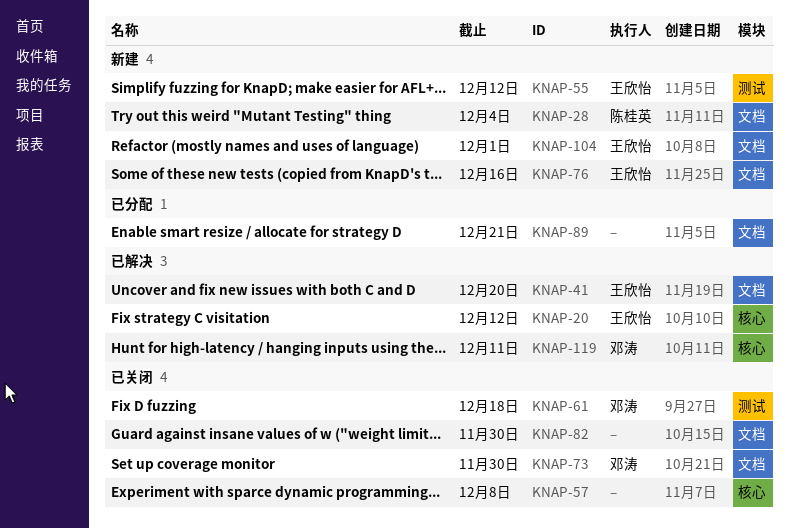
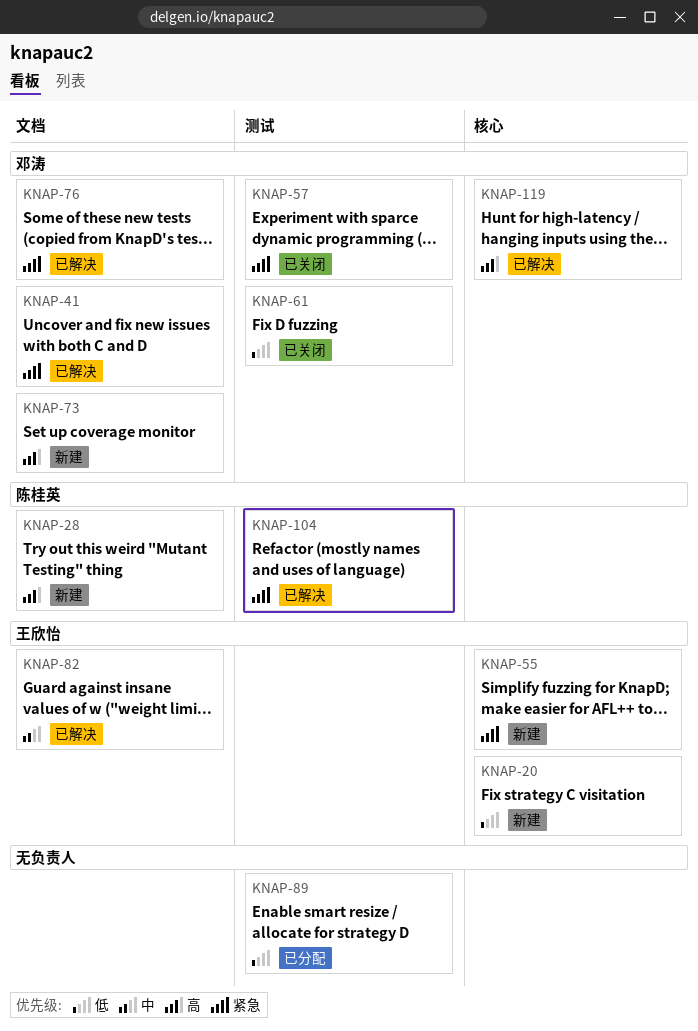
KNAP-20, status: 已解决 -> 新建
KNAP-41, owner: 王欣怡 -> 邓涛
KNAP-55, label: 测试 -> 核心
KNAP-57, owner: none -> 邓涛
KNAP-57, label: 核心 -> 测试
KNAP-73, status: 已关闭 -> 新建
KNAP-76, status: 新建 -> 已解决
KNAP-76, owner: 王欣怡 -> 邓涛
KNAP-82, status: 已关闭 -> 已解决
KNAP-82, owner: none -> 王欣怡
KNAP-89, label: 文档 -> 测试
KNAP-104, status: 新建 -> 已解决
KNAP-104, owner: 王欣怡 -> 陈桂英
KNAP-104, label: 文档 -> 测试

